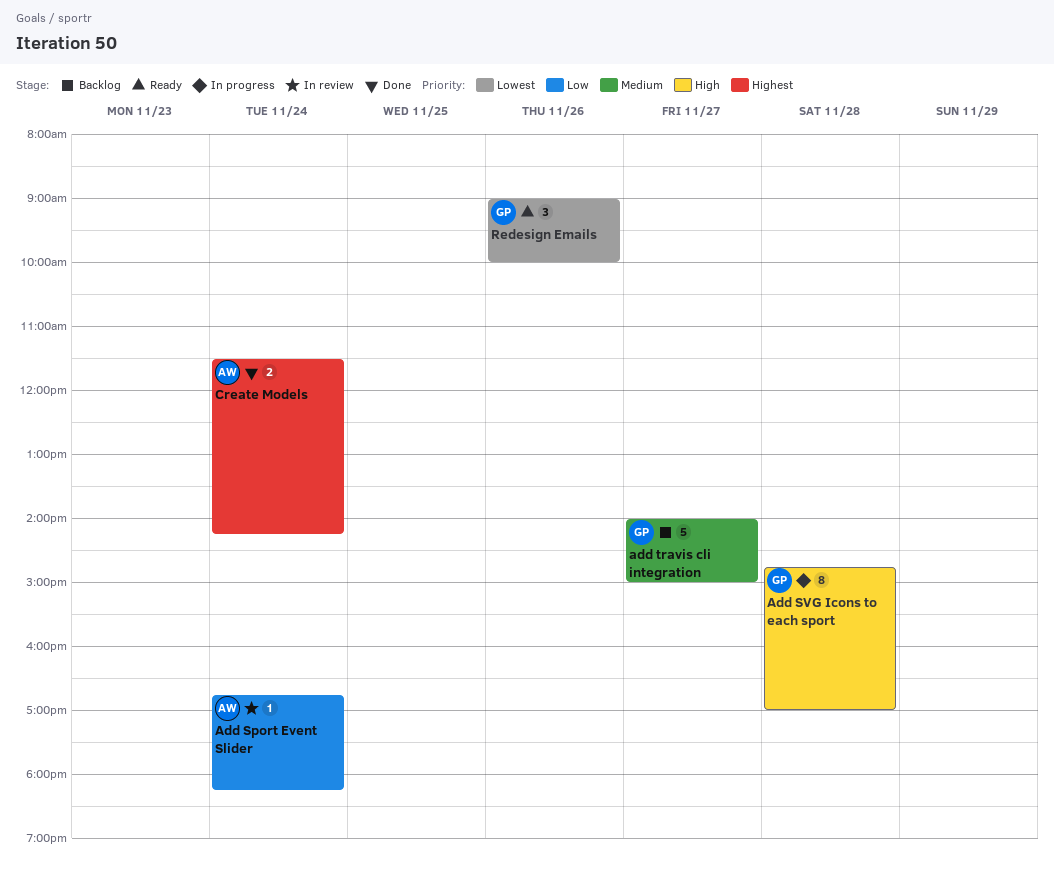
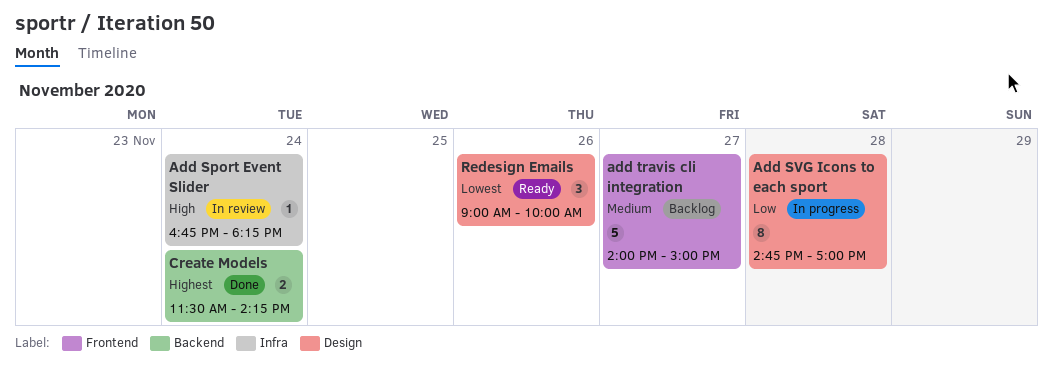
Add Sport Event Slider, priority: Low -> High
Add SVG Icons to each sport, priority: High -> Low

